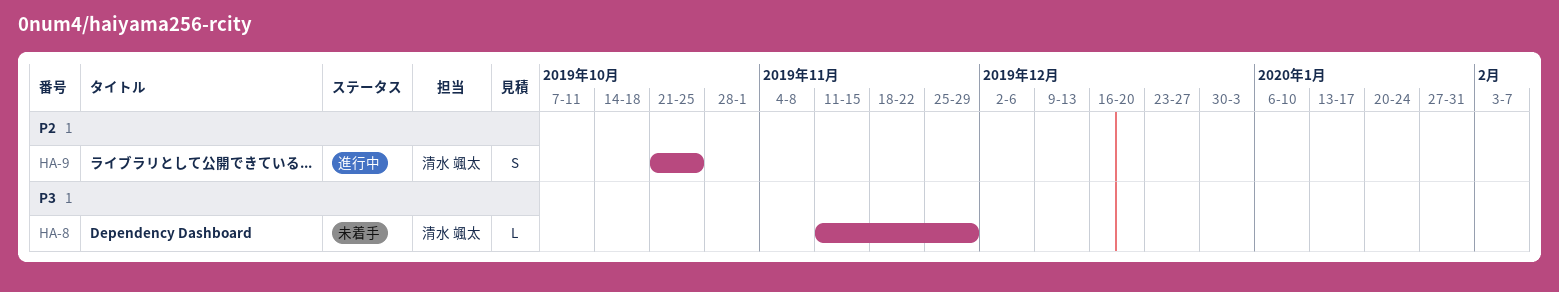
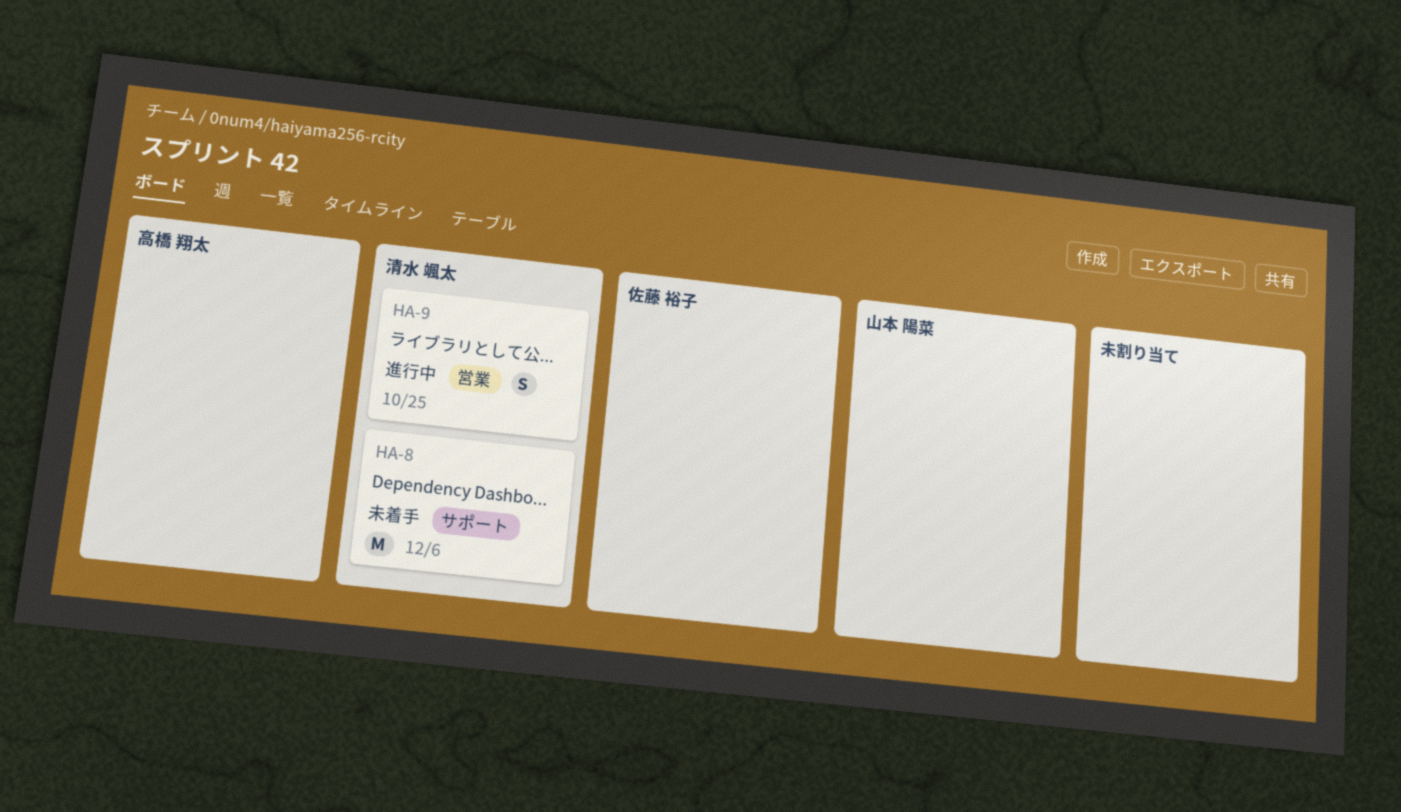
HA-8, estimate: L -> M
HA-8, due: Nov 29 -> Dec 6

